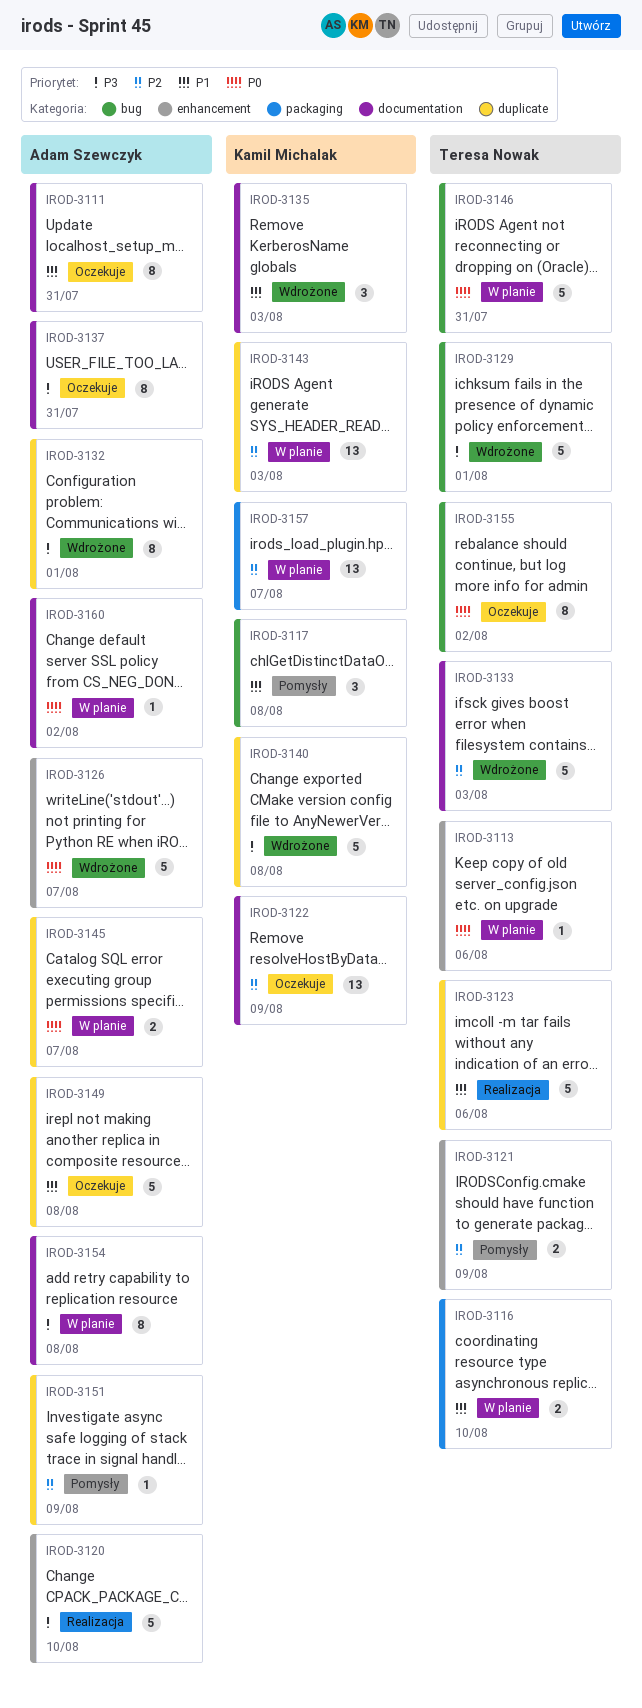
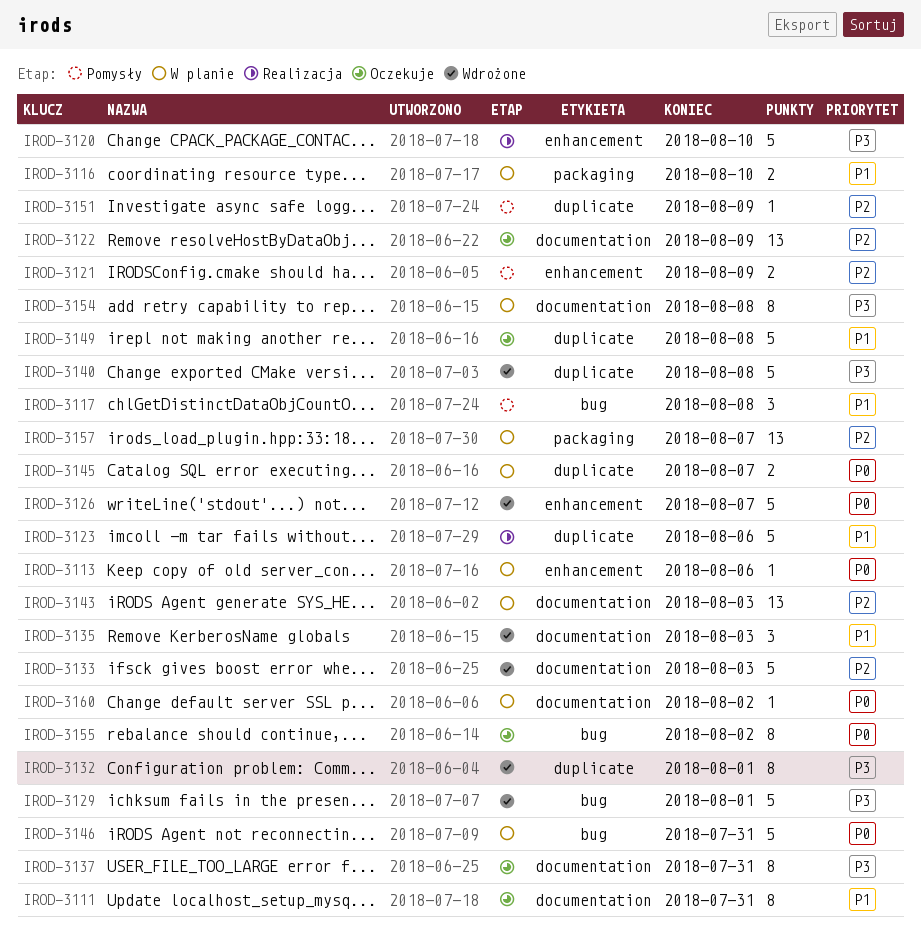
IROD-3143, label: duplicate -> documentation

